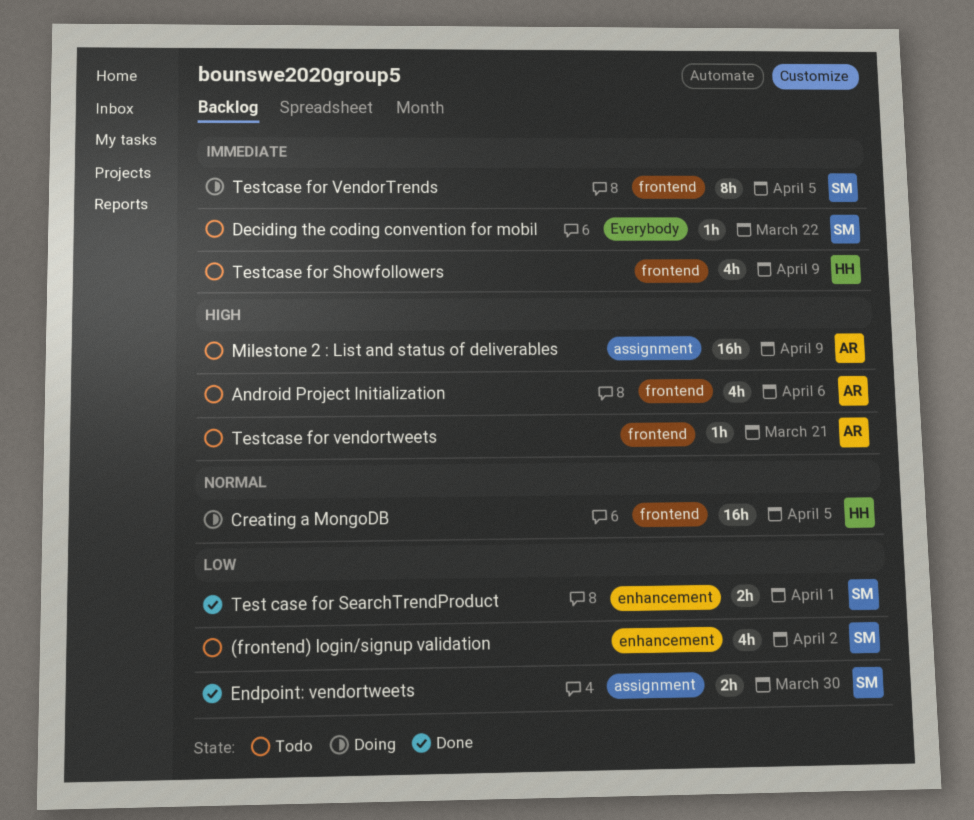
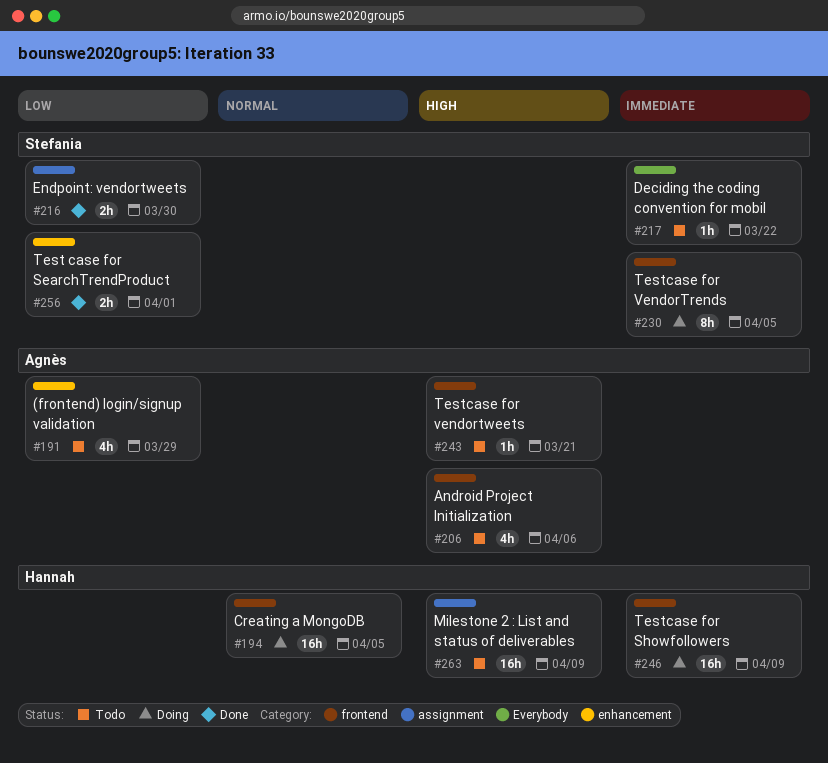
(frontend) login/signup validation, owner: Stefania -> Agnès
(frontend) login/signup validation, due: Apr 2 -> Mar 29
Milestone 2 : List and status of deliverables, owner: Agnès -> Hannah
Testcase for Showfollowers, status: Todo -> Doing
Testcase for Showfollowers, estimate: 4h -> 16h

